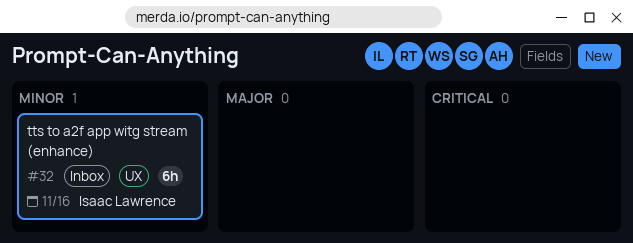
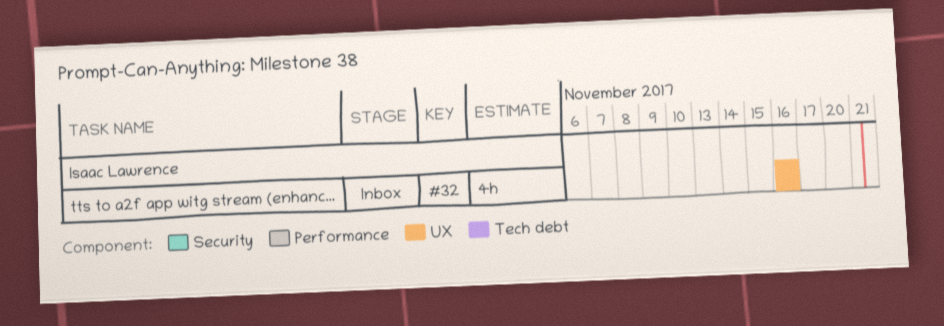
#32, estimate: 6h -> 4h

